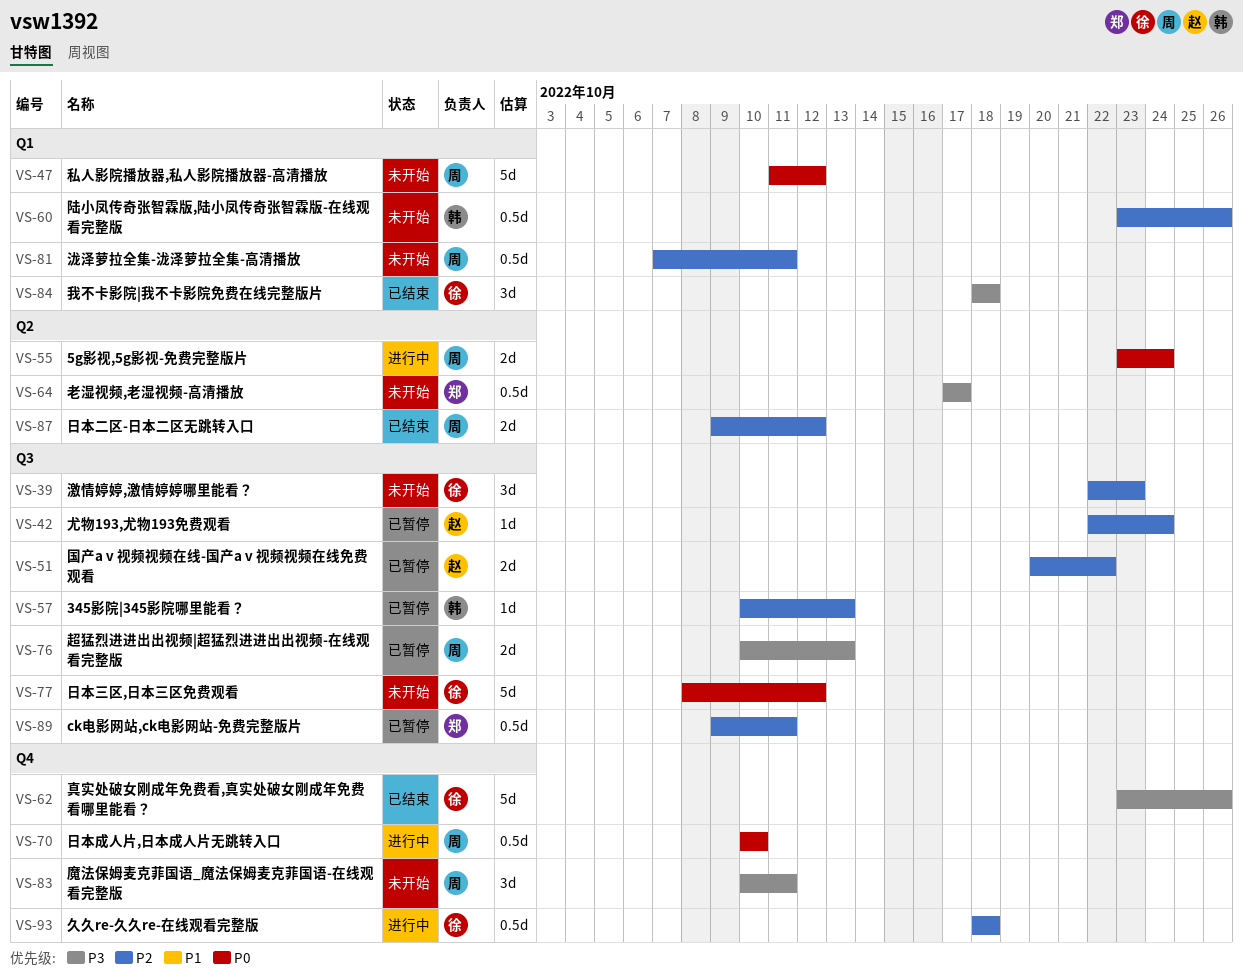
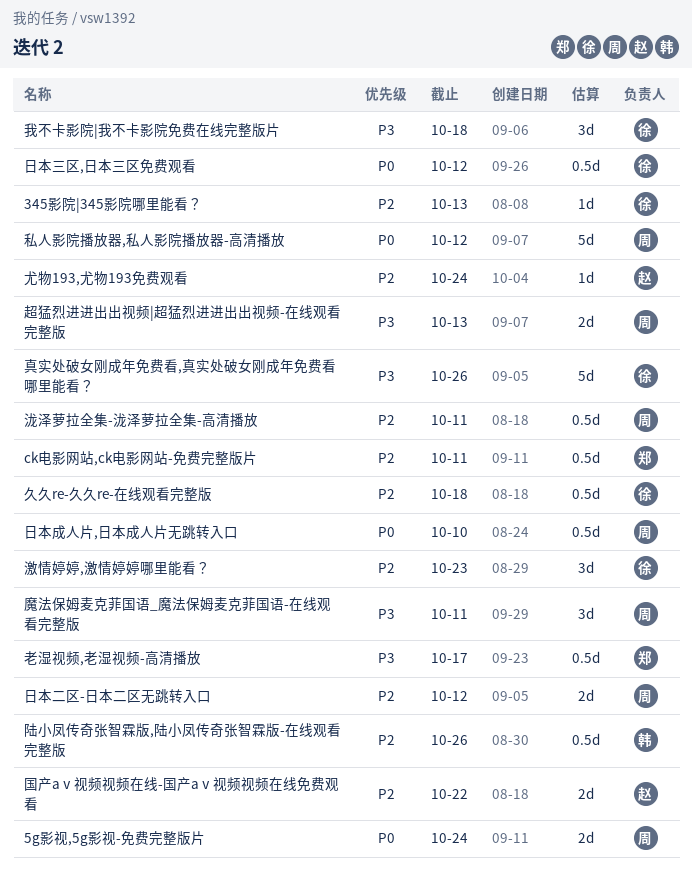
345影院|345影院哪里能看？, owner: 韩 -> 徐
日本三区,日本三区免费观看, estimate: 5d -> 0.5d

